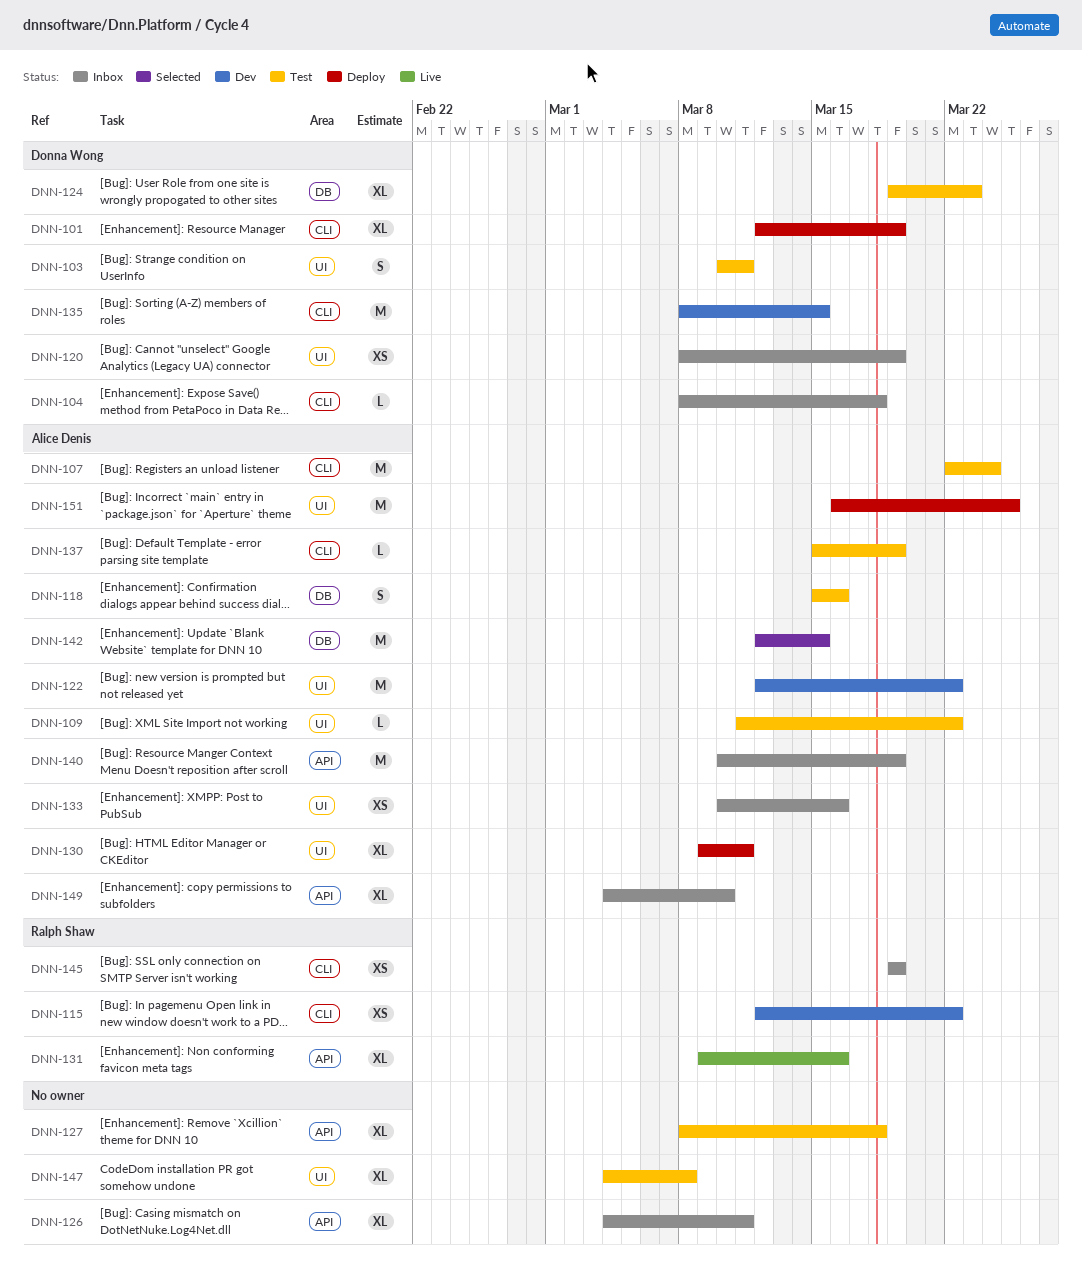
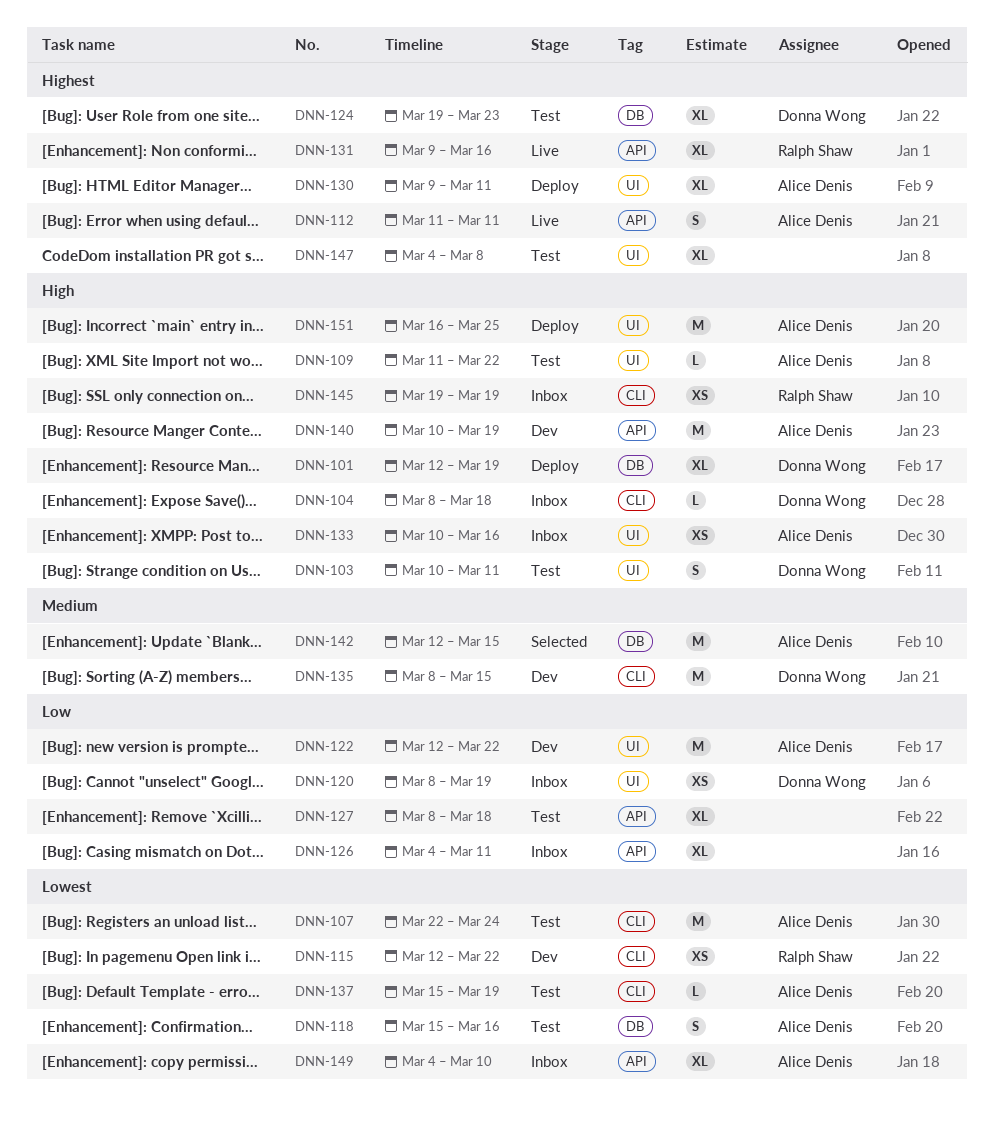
DNN-101, label: CLI -> DB
DNN-112: none -> present
DNN-140, status: Inbox -> Dev

